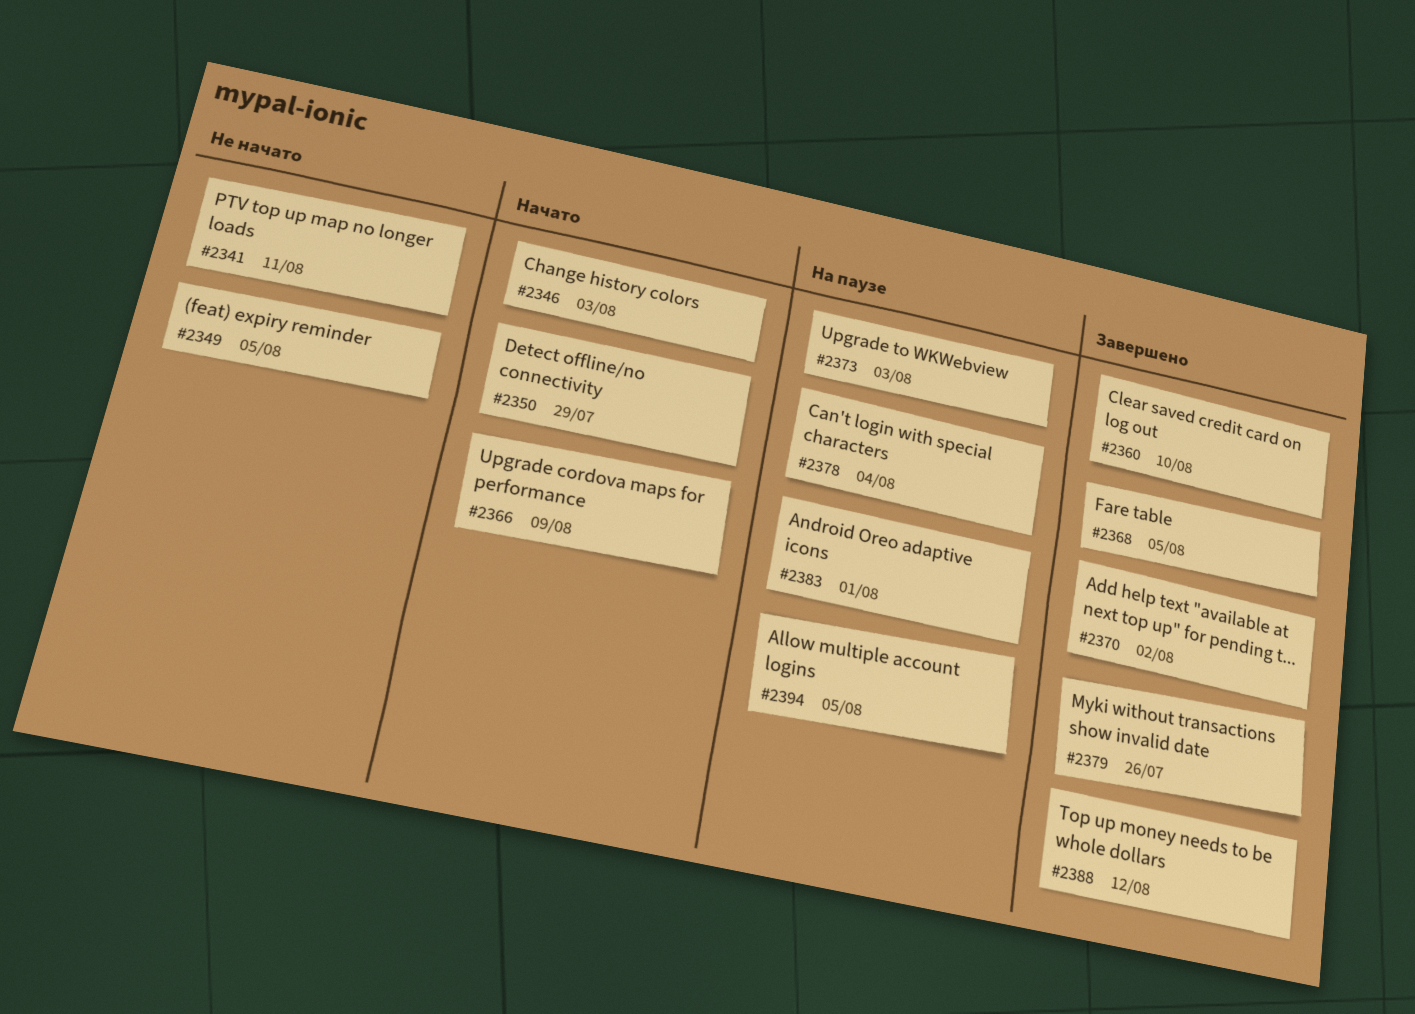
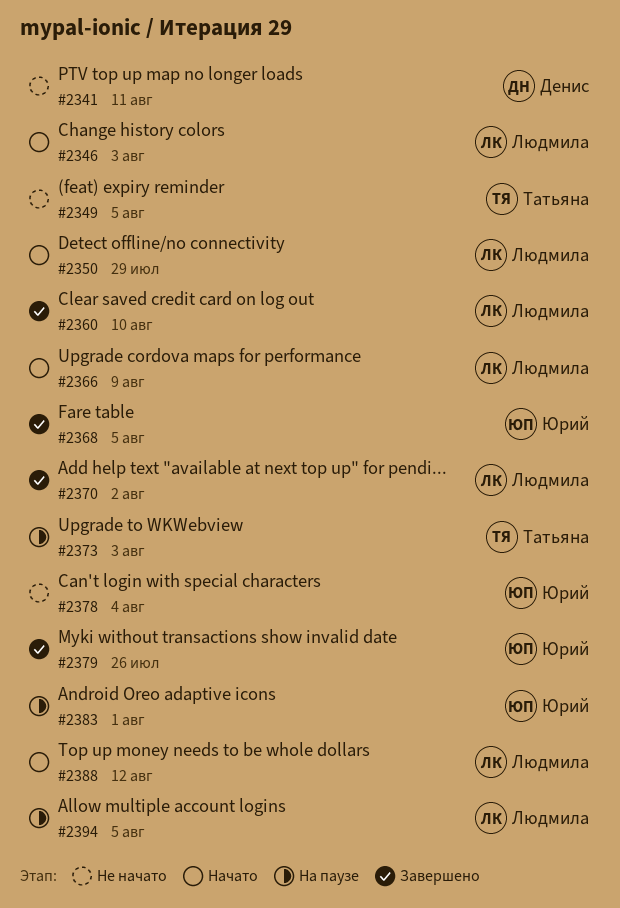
#2378, status: На паузе -> Не начато
#2388, status: Завершено -> Начато

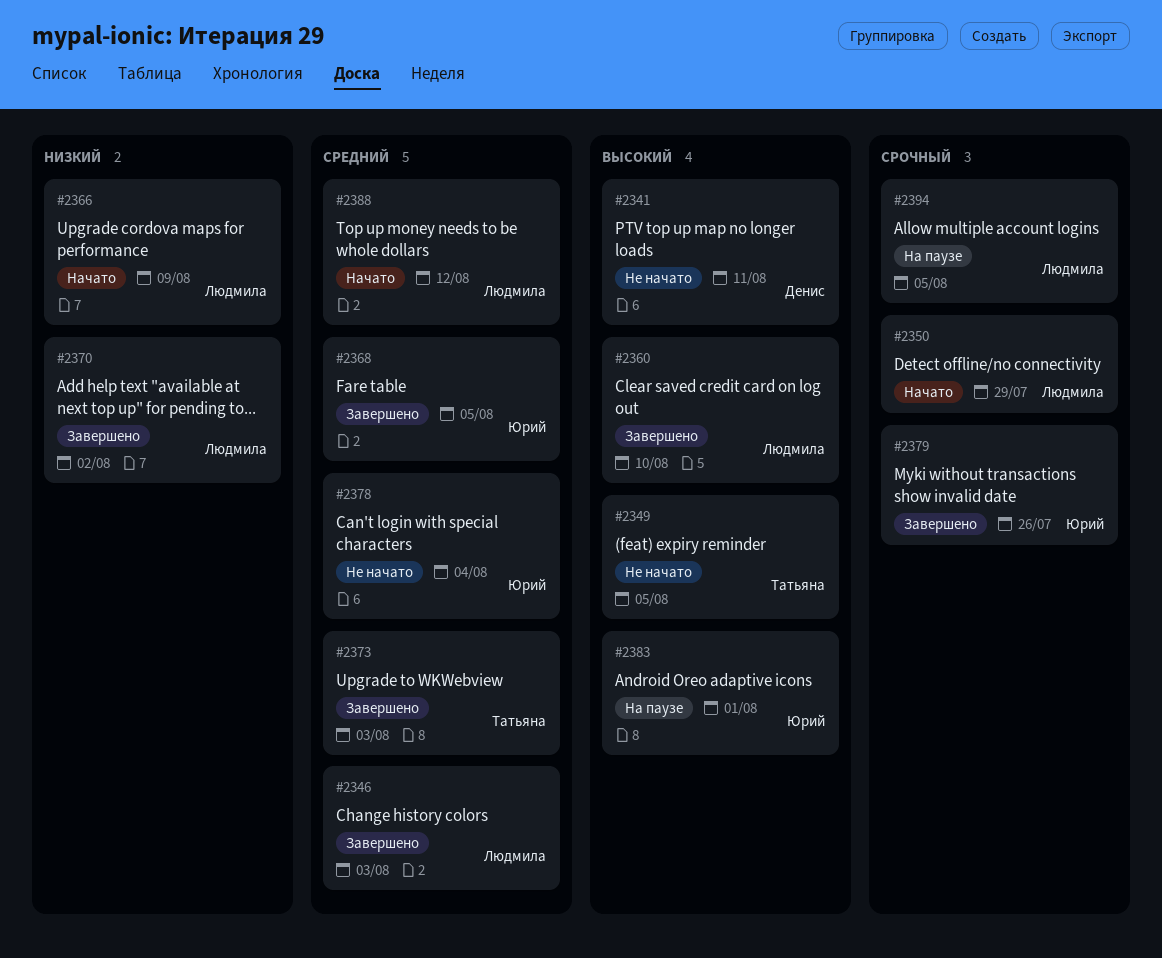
#2346, status: Начато -> Завершено
#2373, status: На паузе -> Завершено

